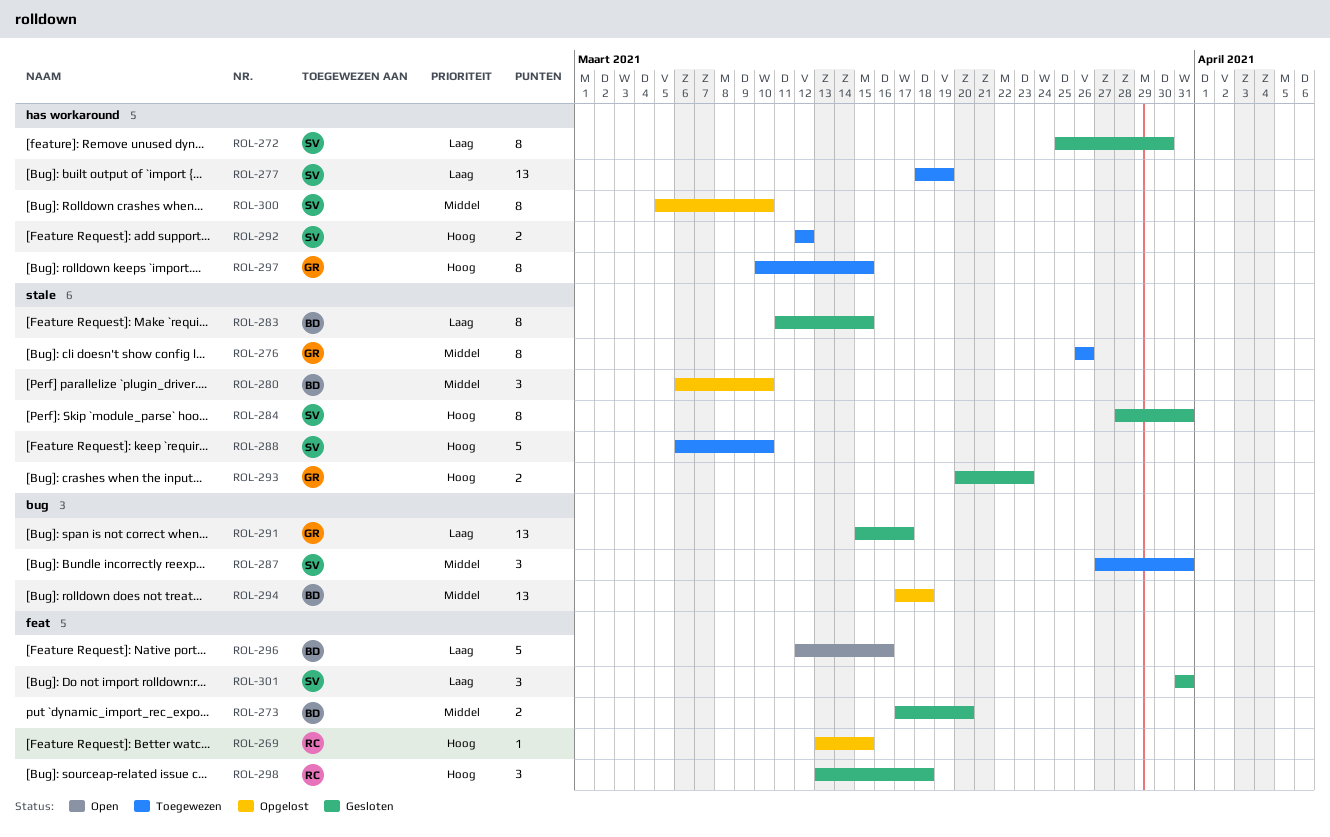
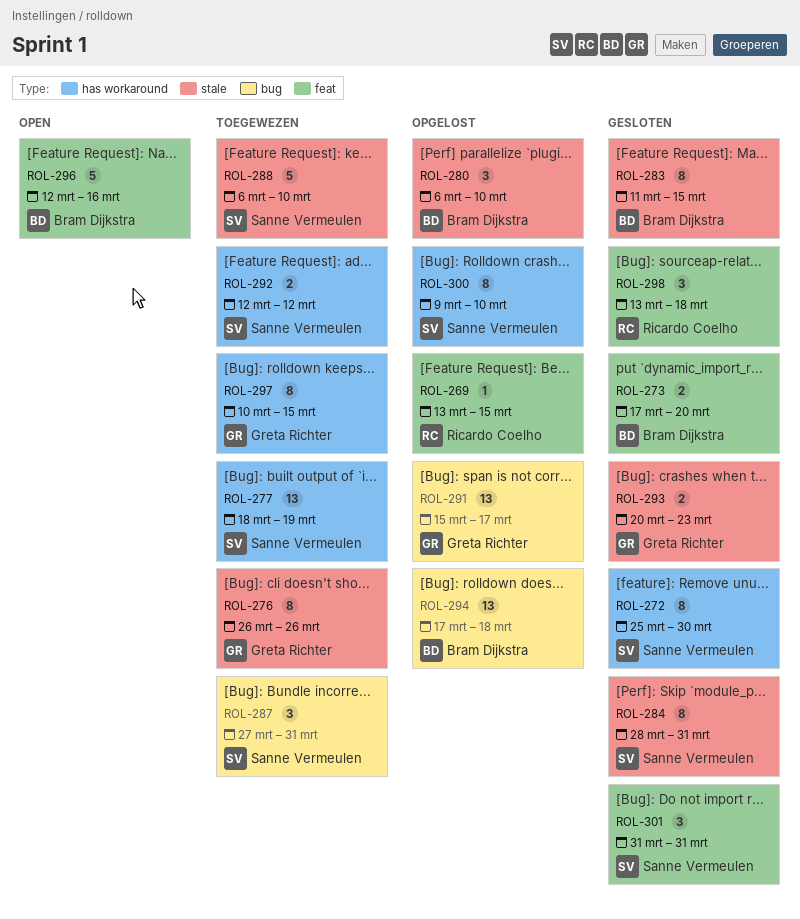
ROL-291, status: Gesloten -> Opgelost
ROL-300, start: Mar 5 -> Mar 9

